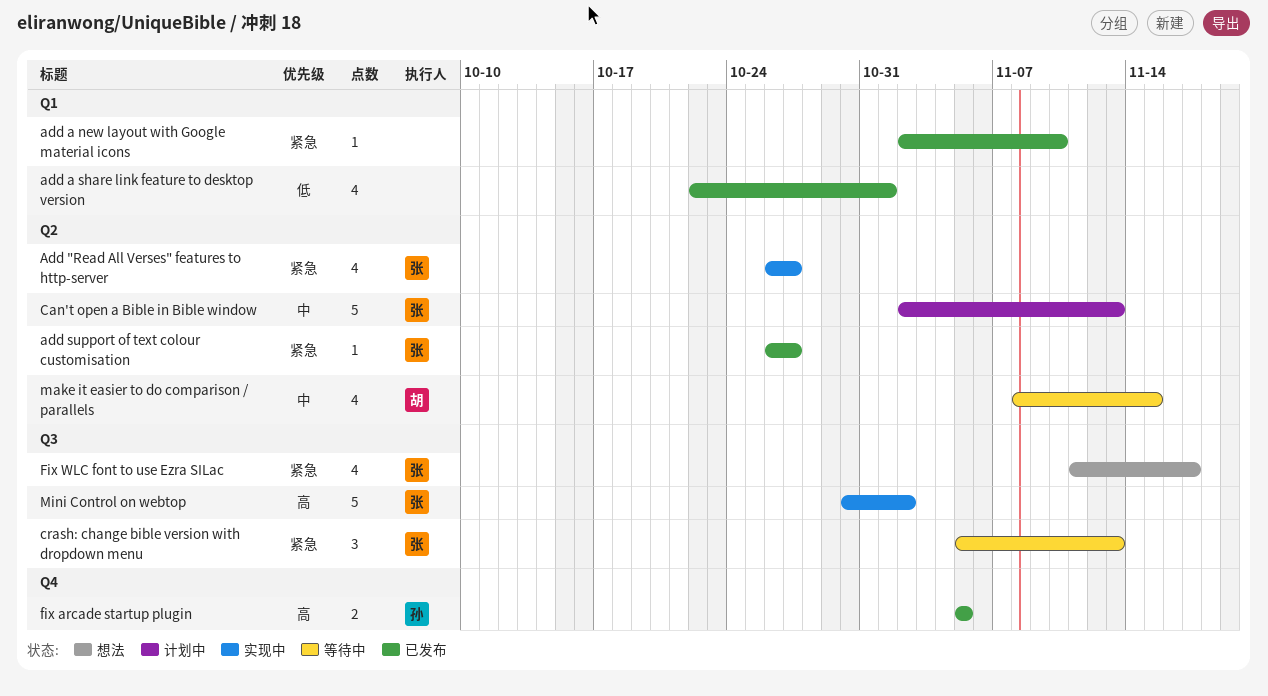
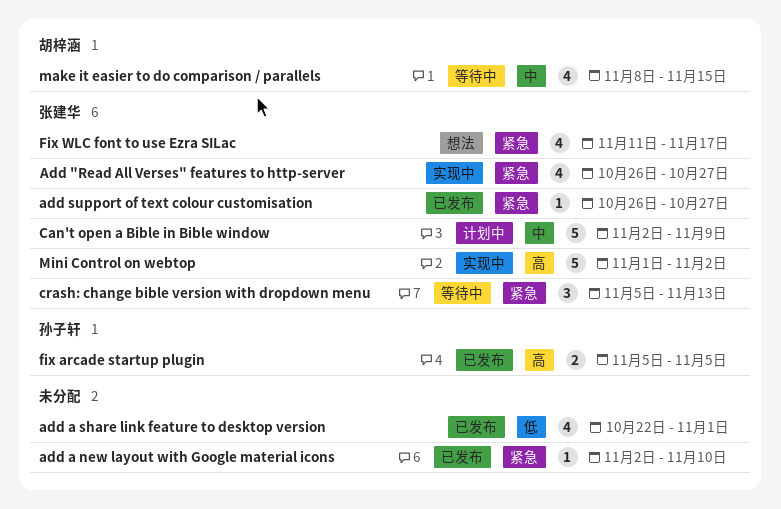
Can't open a Bible in Bible window, due: Nov 13 -> Nov 9
Mini Control on webtop, start: Oct 30 -> Nov 1

